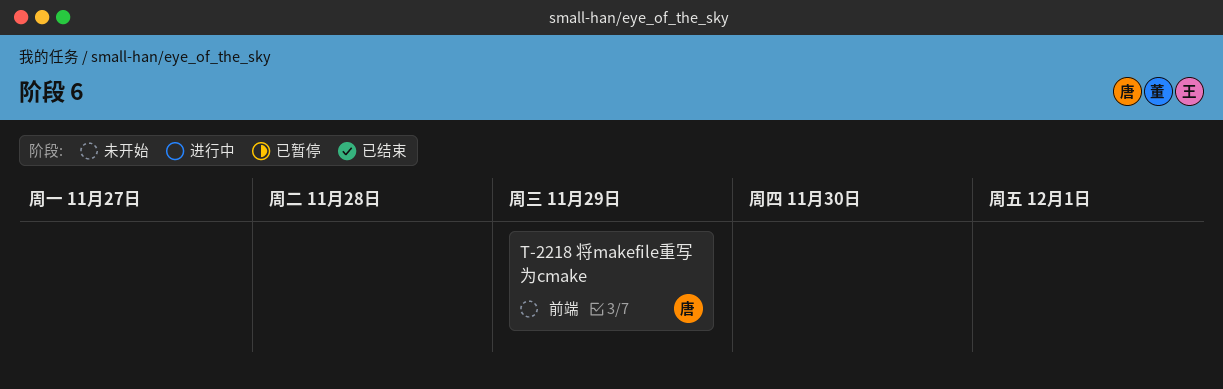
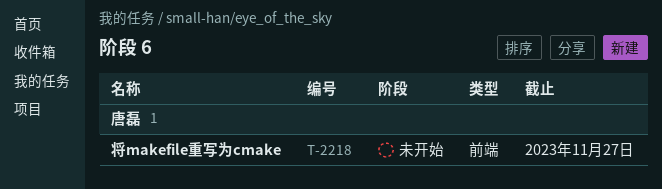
T-2218, due: Nov 29 -> Nov 27

